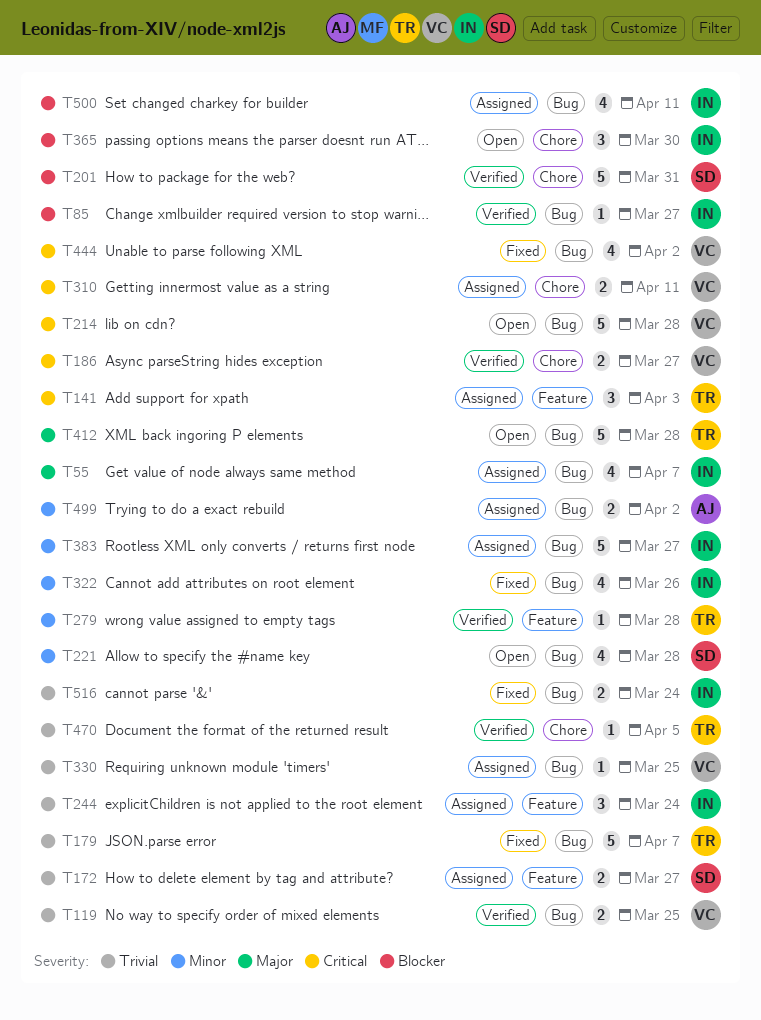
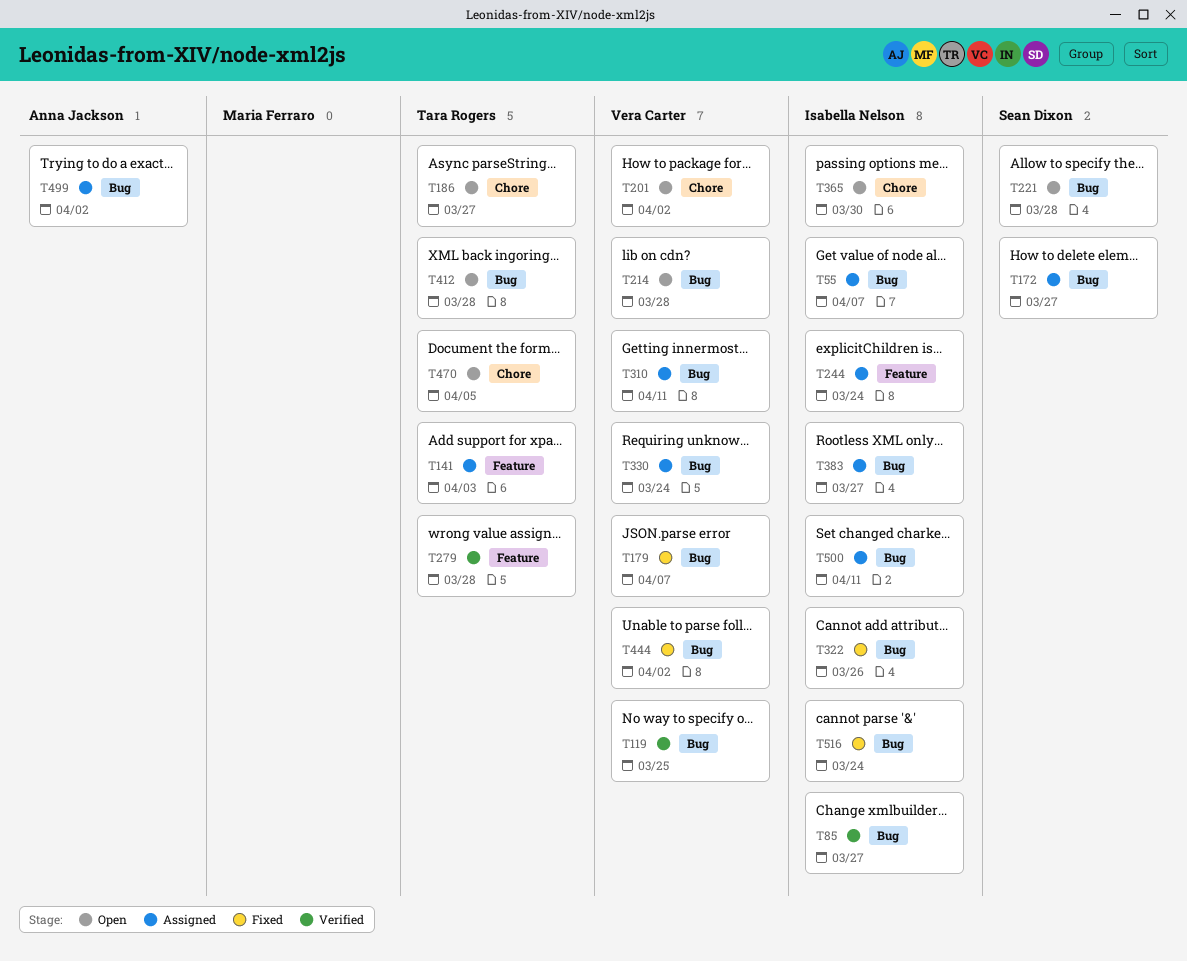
T172, label: Feature -> Bug
T179, owner: Tara Rogers -> Vera Carter
T186, status: Verified -> Open
T186, owner: Vera Carter -> Tara Rogers
T201, status: Verified -> Open
T201, owner: Sean Dixon -> Vera Carter
T201, due: Mar 31 -> Apr 2
T310, label: Chore -> Bug
T330, due: Mar 25 -> Mar 24
T470, status: Verified -> Open

